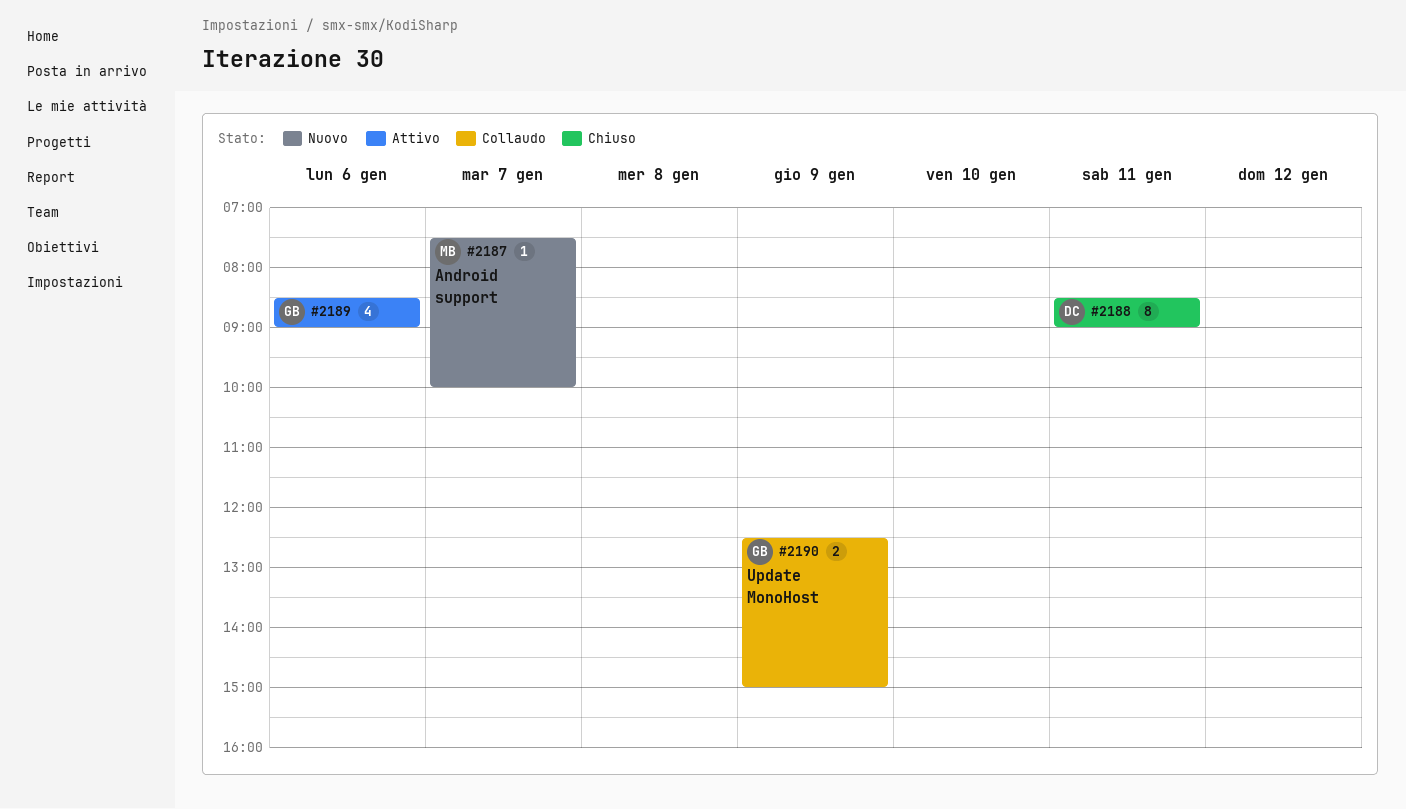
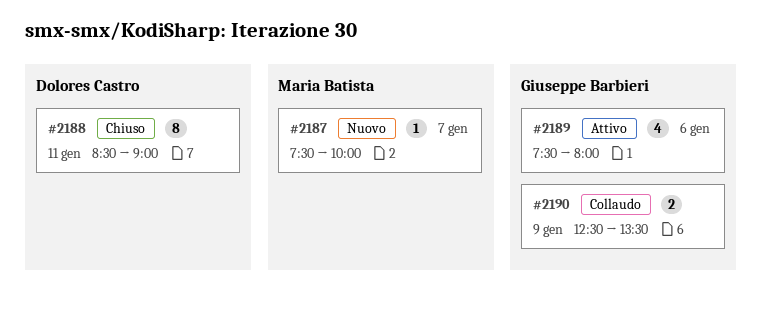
#2189, begins: 08:30 -> 07:30
#2189, ends: 09:00 -> 08:00
#2190, ends: 15:00 -> 13:30

